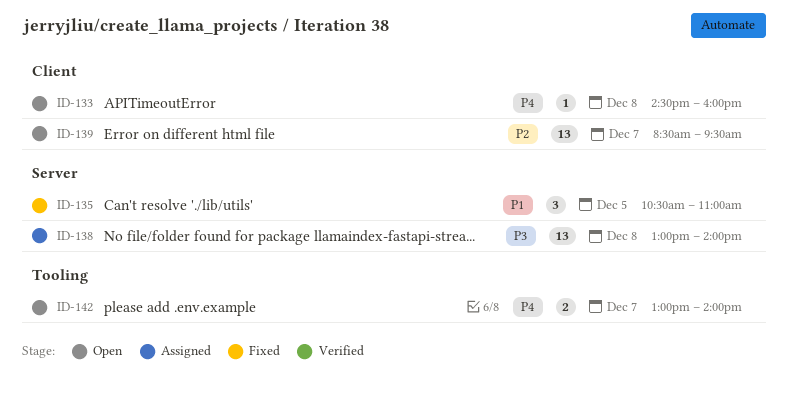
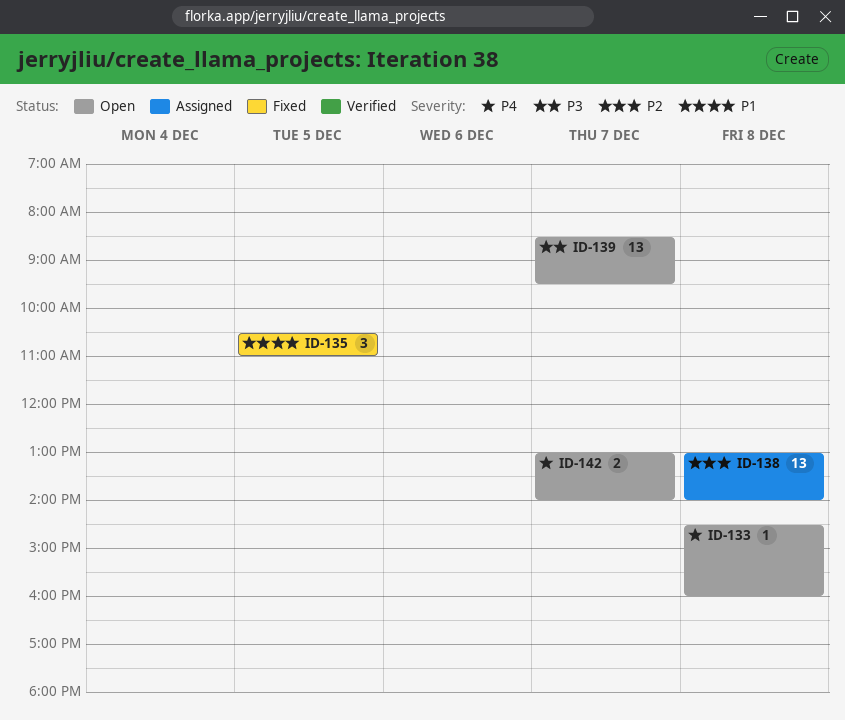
ID-138, priority: P3 -> P2
ID-139, priority: P2 -> P3

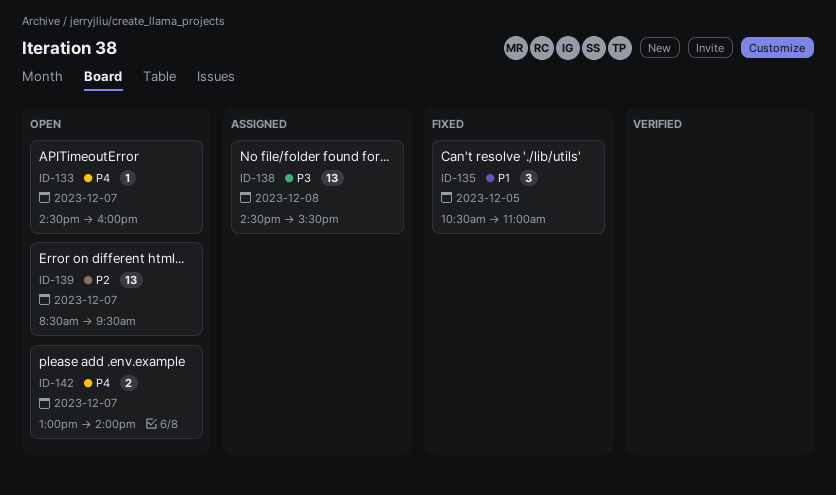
ID-133, day: Dec 8 -> Dec 7
ID-138, priority: P2 -> P3
ID-138, begins: 13:00 -> 14:30
ID-138, ends: 14:00 -> 15:30
ID-139, priority: P3 -> P2

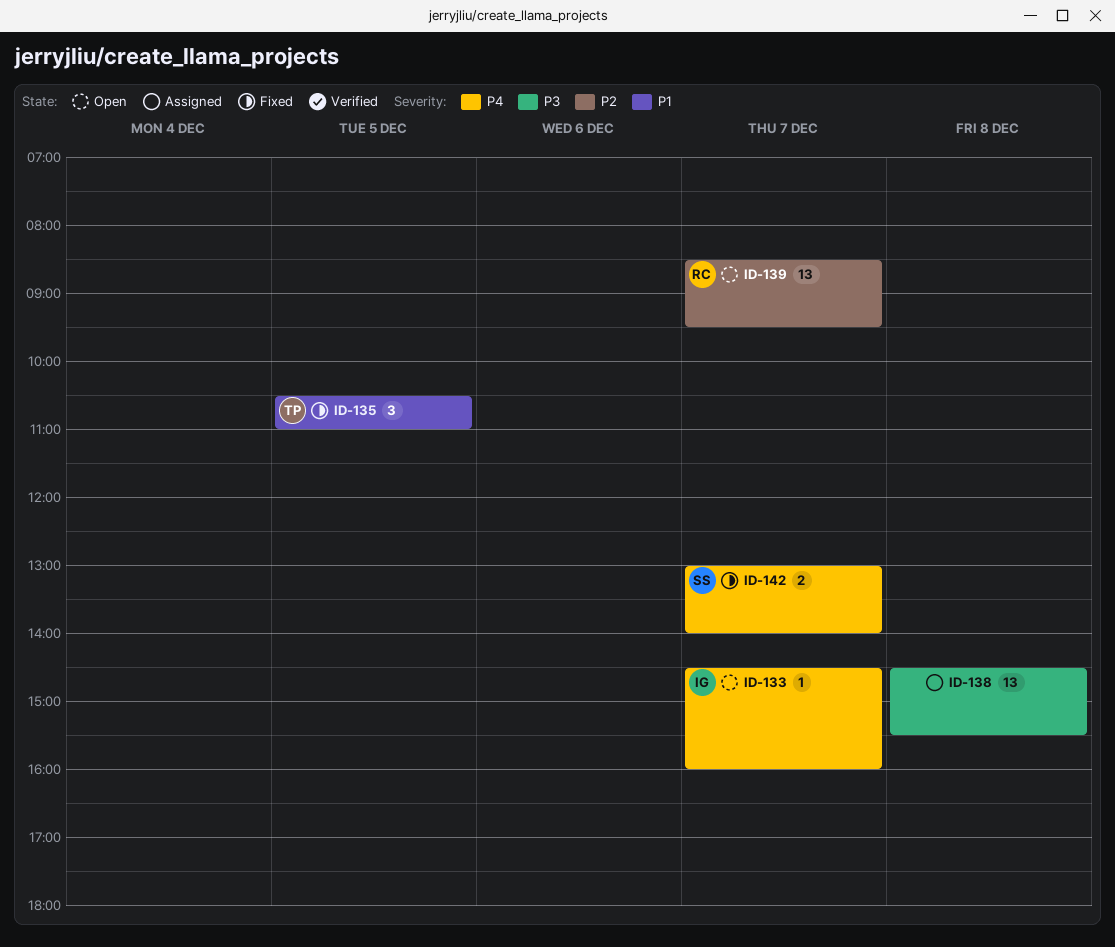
ID-142, status: Open -> Fixed

